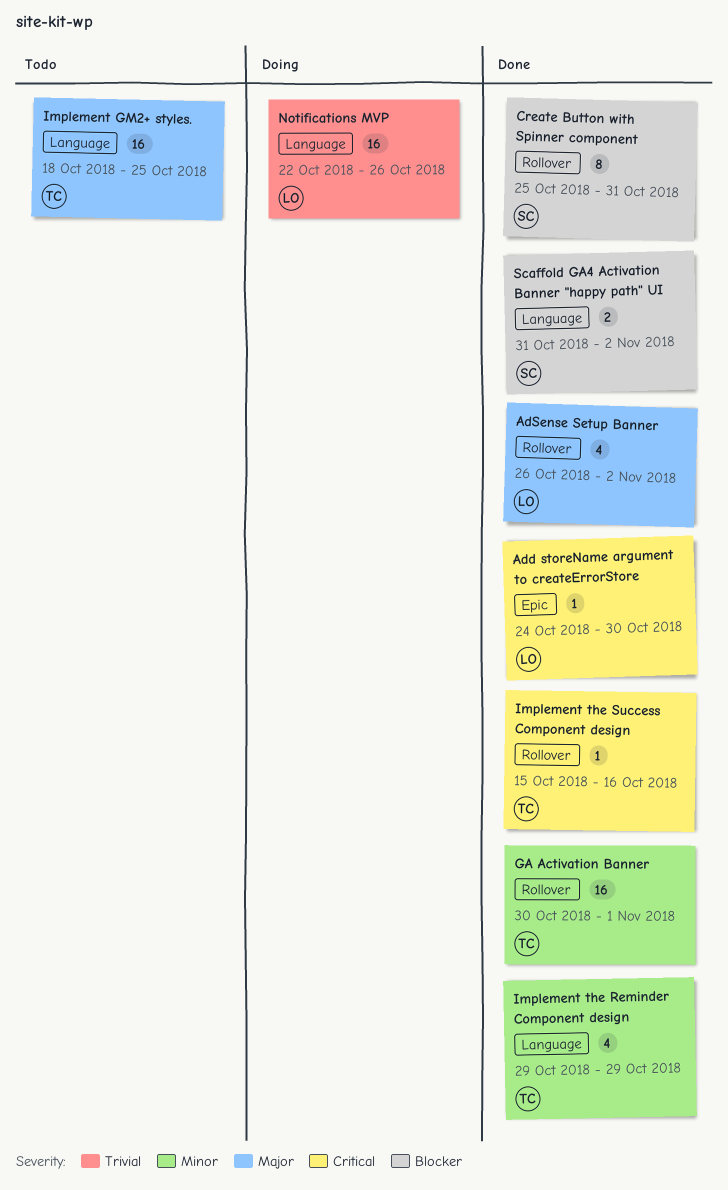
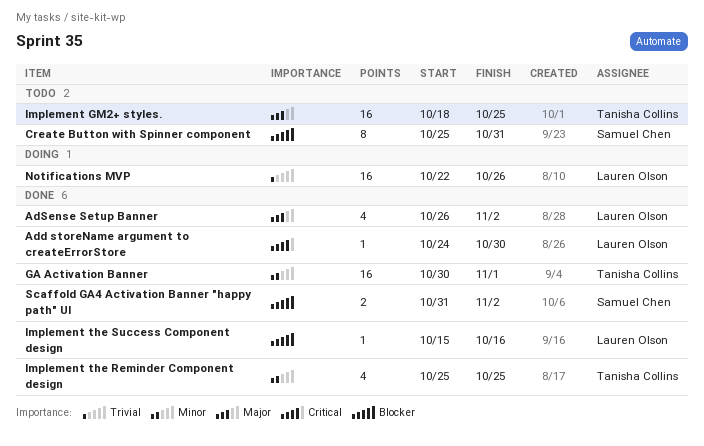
Create Button with Spinner component, status: Done -> Todo
Implement the Reminder Component design, start: Oct 29 -> Oct 25
Implement the Reminder Component design, due: Oct 29 -> Oct 25
Implement the Success Component design, owner: Tanisha Collins -> Lauren Olson
Implement the Success Component design, priority: Critical -> Blocker

